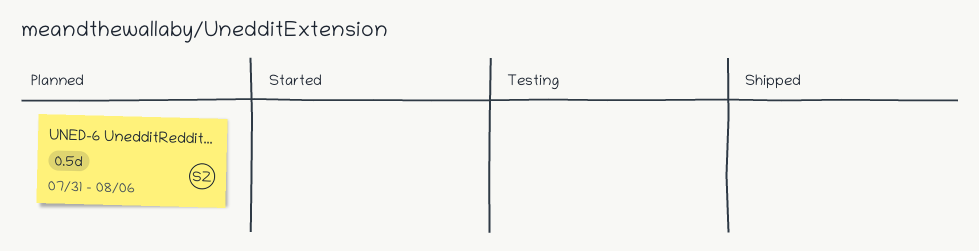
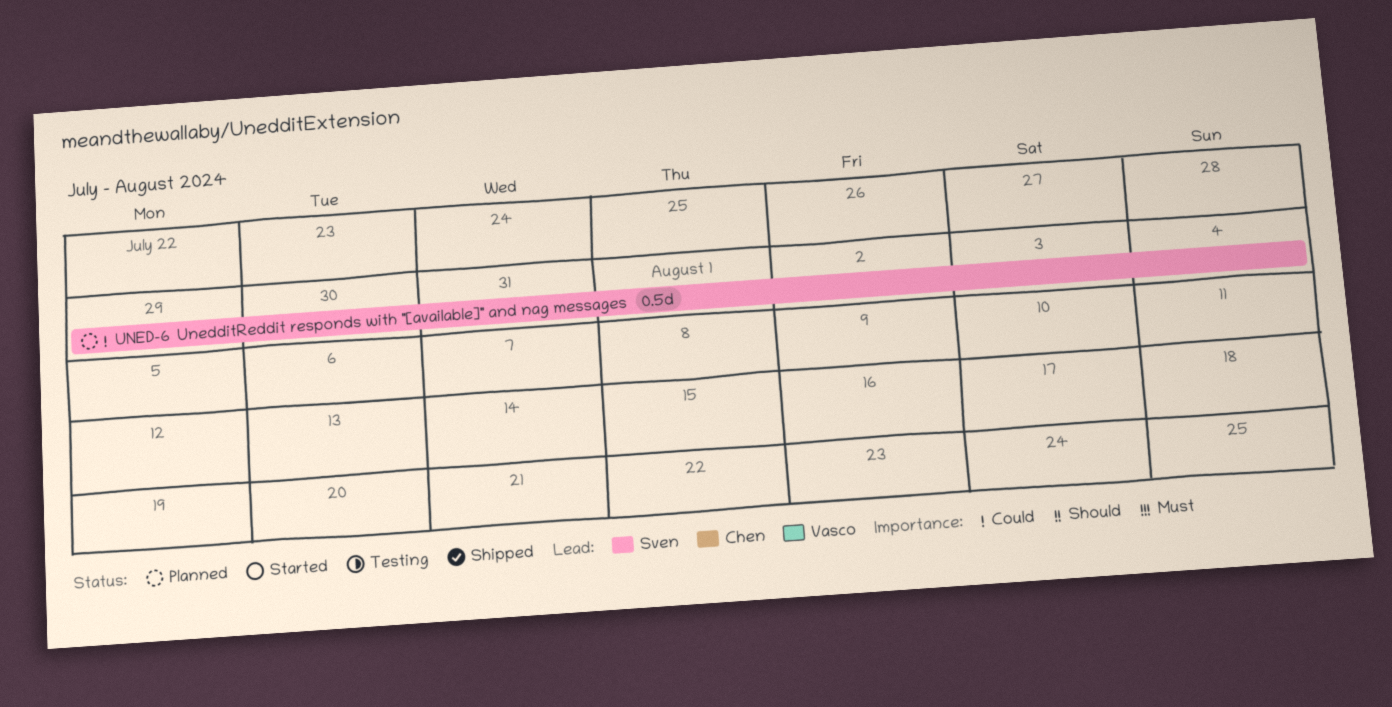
UNED-6, start: Jul 31 -> Jul 29
UNED-6, due: Aug 6 -> Aug 4

